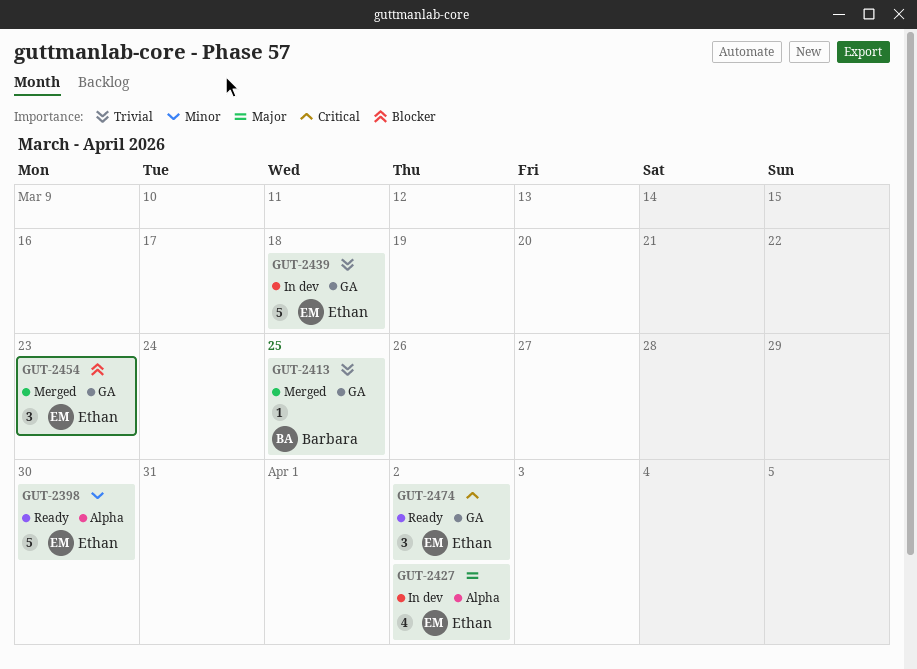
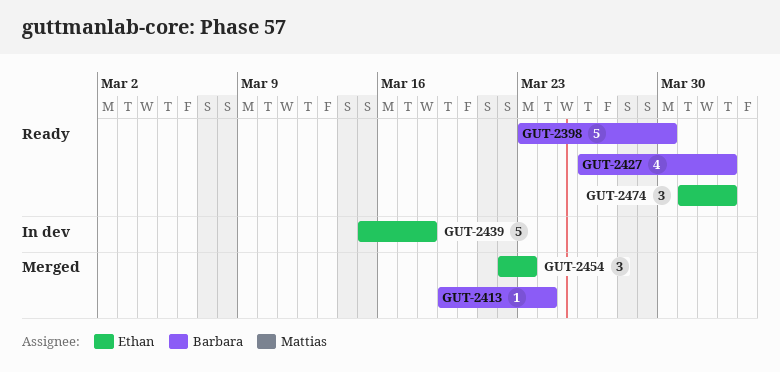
GUT-2398, owner: Ethan -> Barbara
GUT-2413, due: Mar 25 -> Mar 24
GUT-2427, status: In dev -> Ready
GUT-2427, owner: Ethan -> Barbara

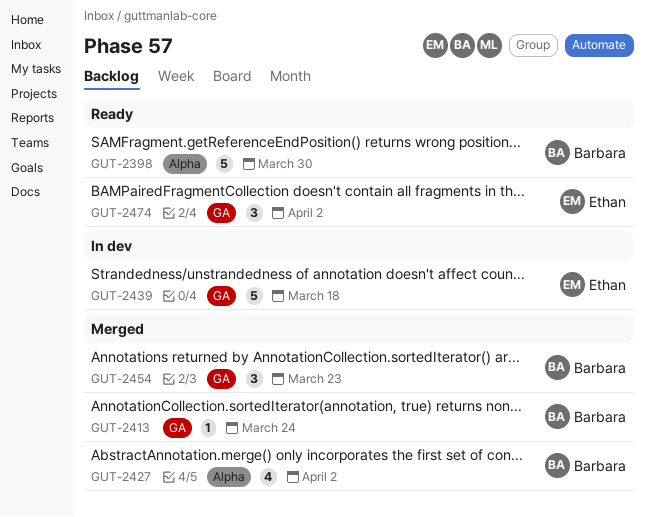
GUT-2427, status: Ready -> Merged
GUT-2454, owner: Ethan -> Barbara

